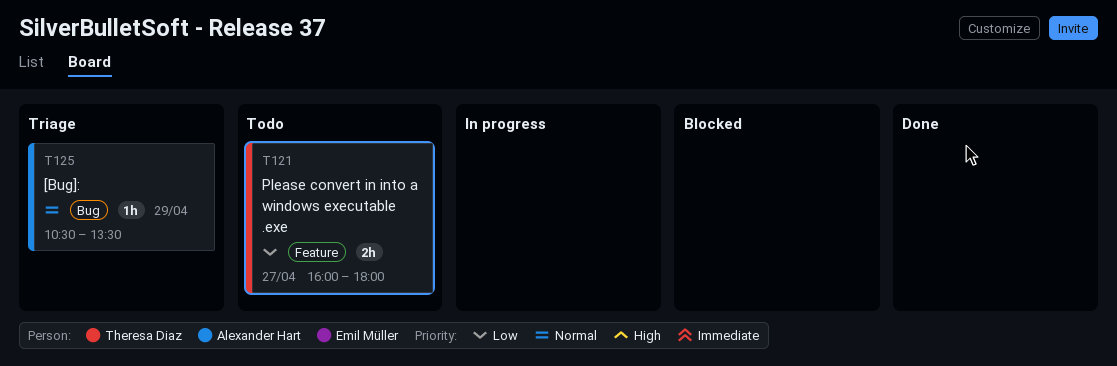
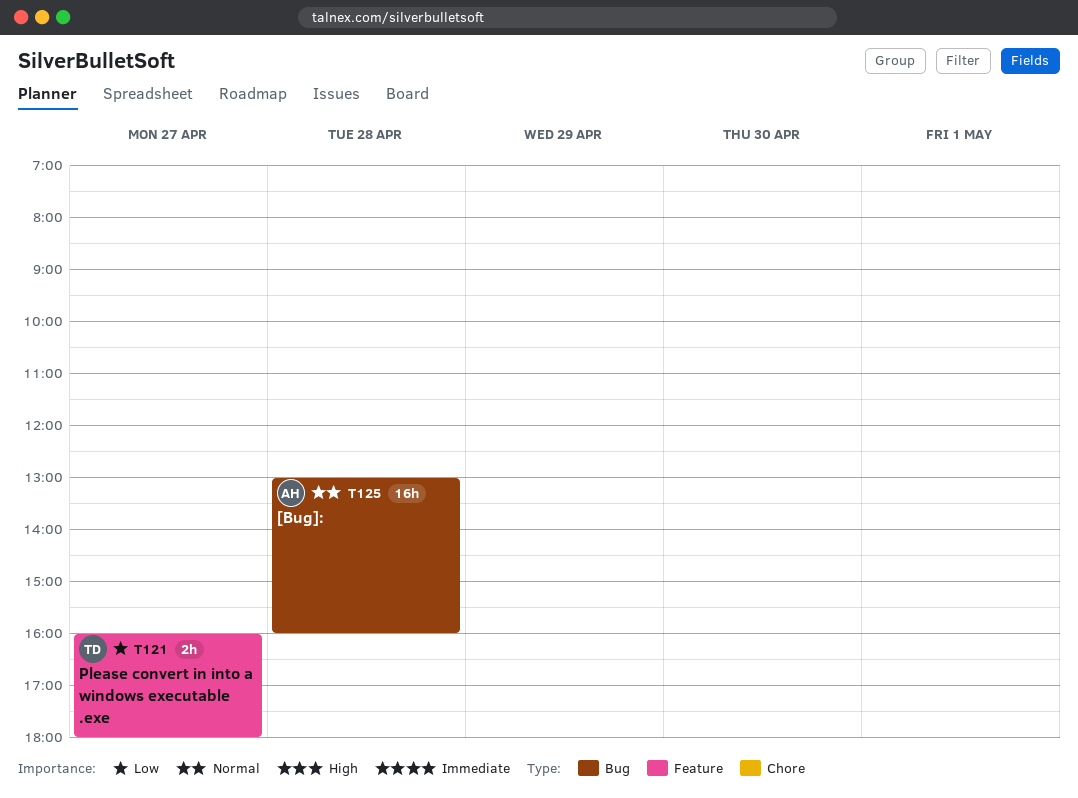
T125, estimate: 1h -> 16h
T125, day: Apr 29 -> Apr 28
T125, begins: 10:30 -> 13:00
T125, ends: 13:30 -> 16:00

